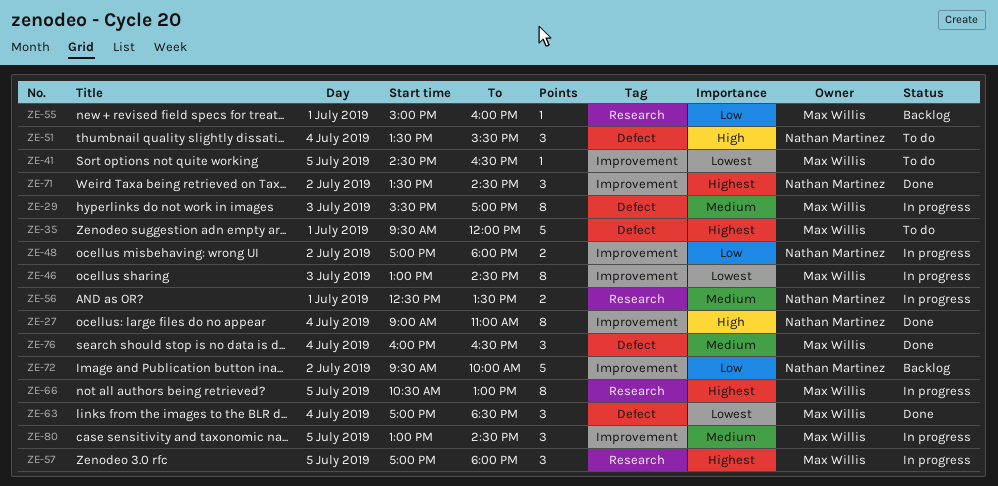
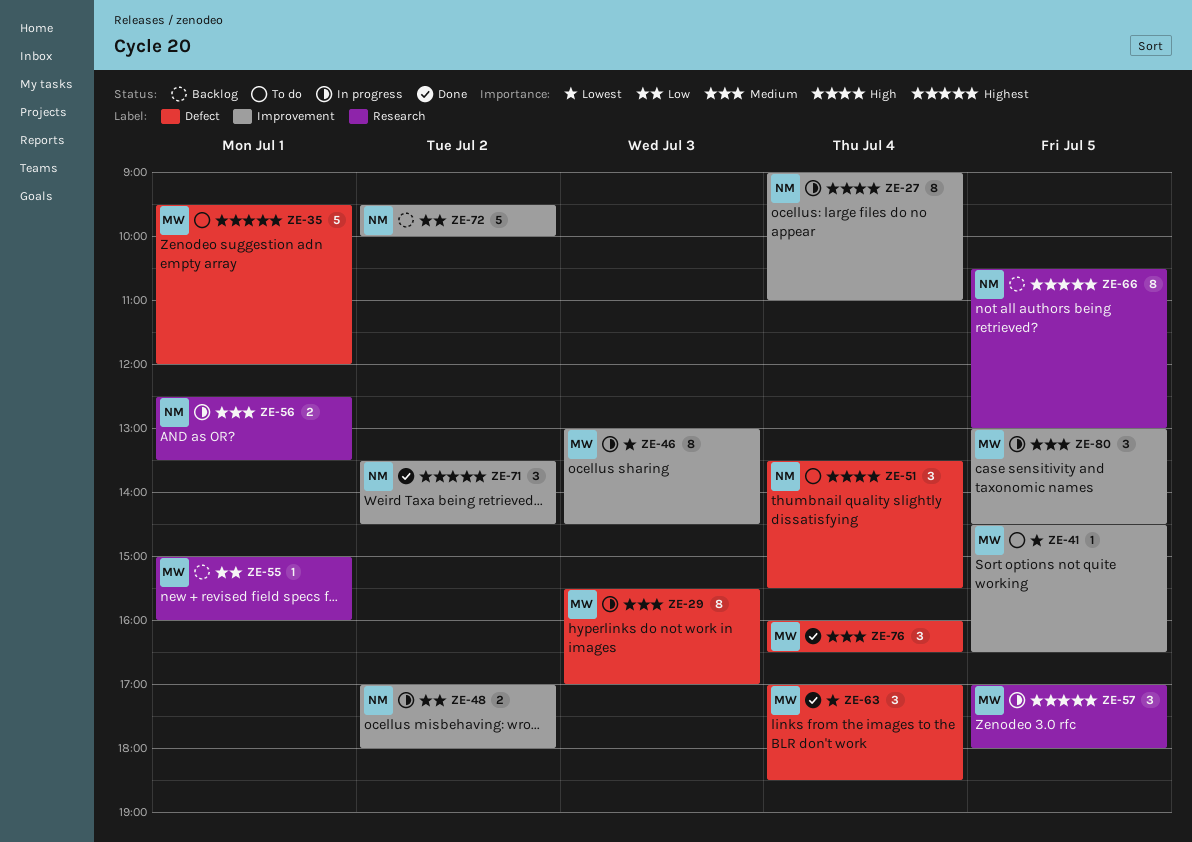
ZE-27, status: Done -> In progress
ZE-66, status: In progress -> Backlog
ZE-66, owner: Max Willis -> Nathan Martinez

